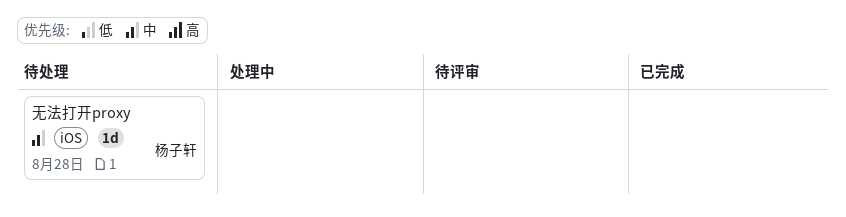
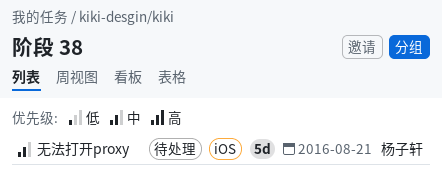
无法打开proxy, estimate: 1d -> 5d
无法打开proxy, due: Aug 28 -> Aug 21

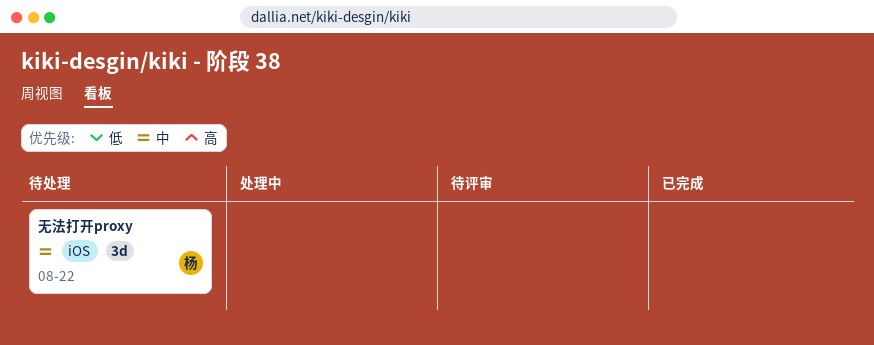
无法打开proxy, estimate: 5d -> 3d
无法打开proxy, due: Aug 21 -> Aug 22

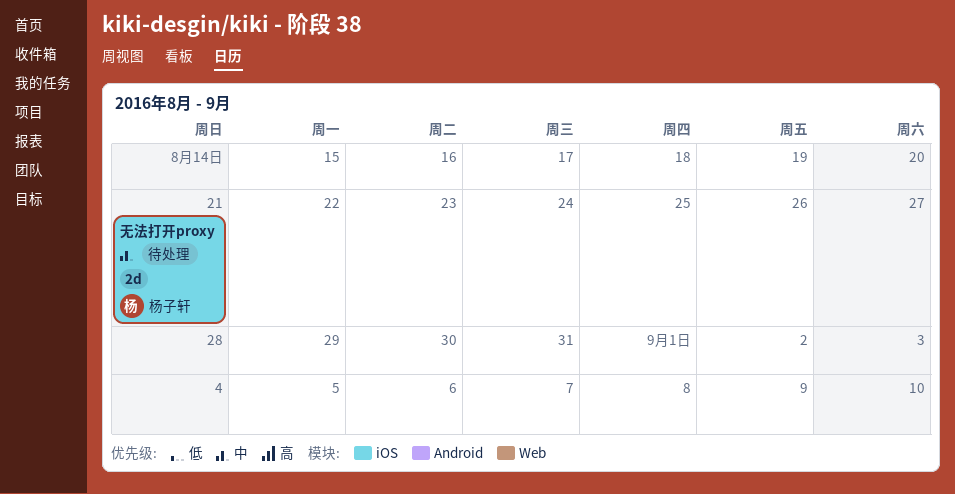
无法打开proxy, estimate: 3d -> 2d
无法打开proxy, due: Aug 22 -> Aug 21

